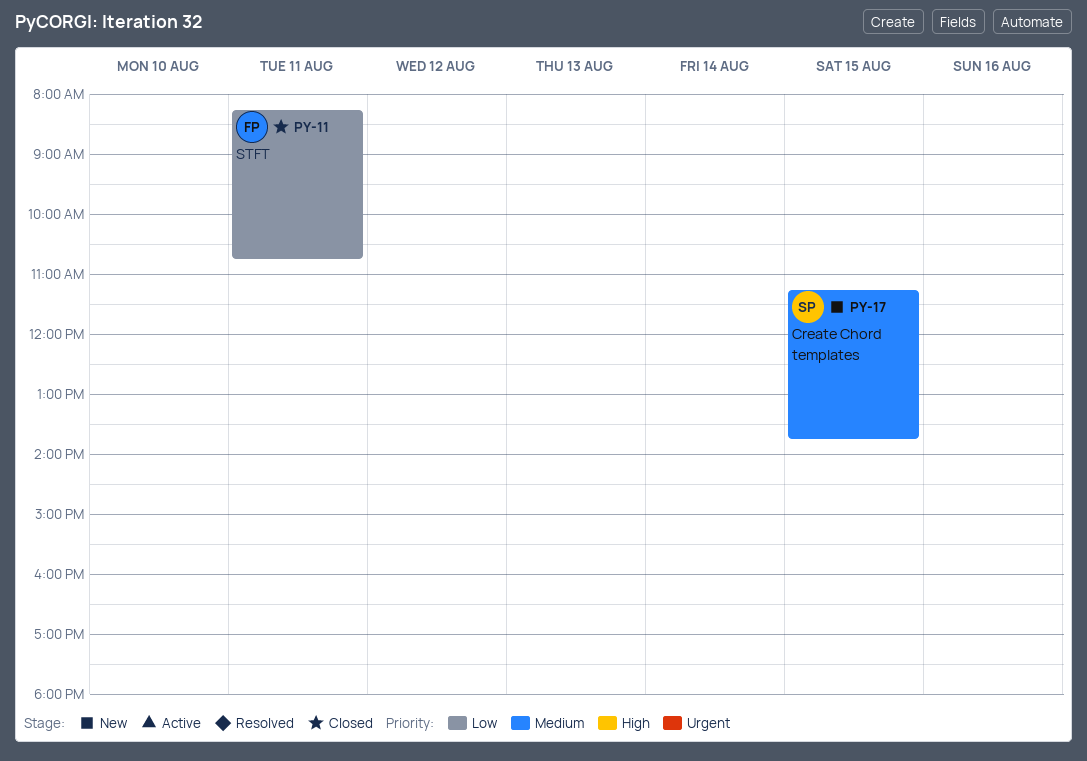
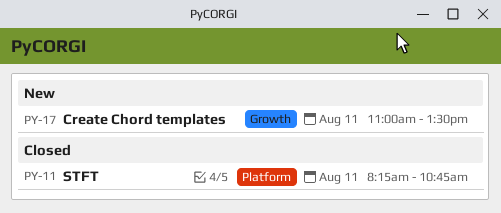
PY-17, day: Aug 15 -> Aug 11
PY-17, begins: 11:15 -> 11:00
PY-17, ends: 13:45 -> 13:30

